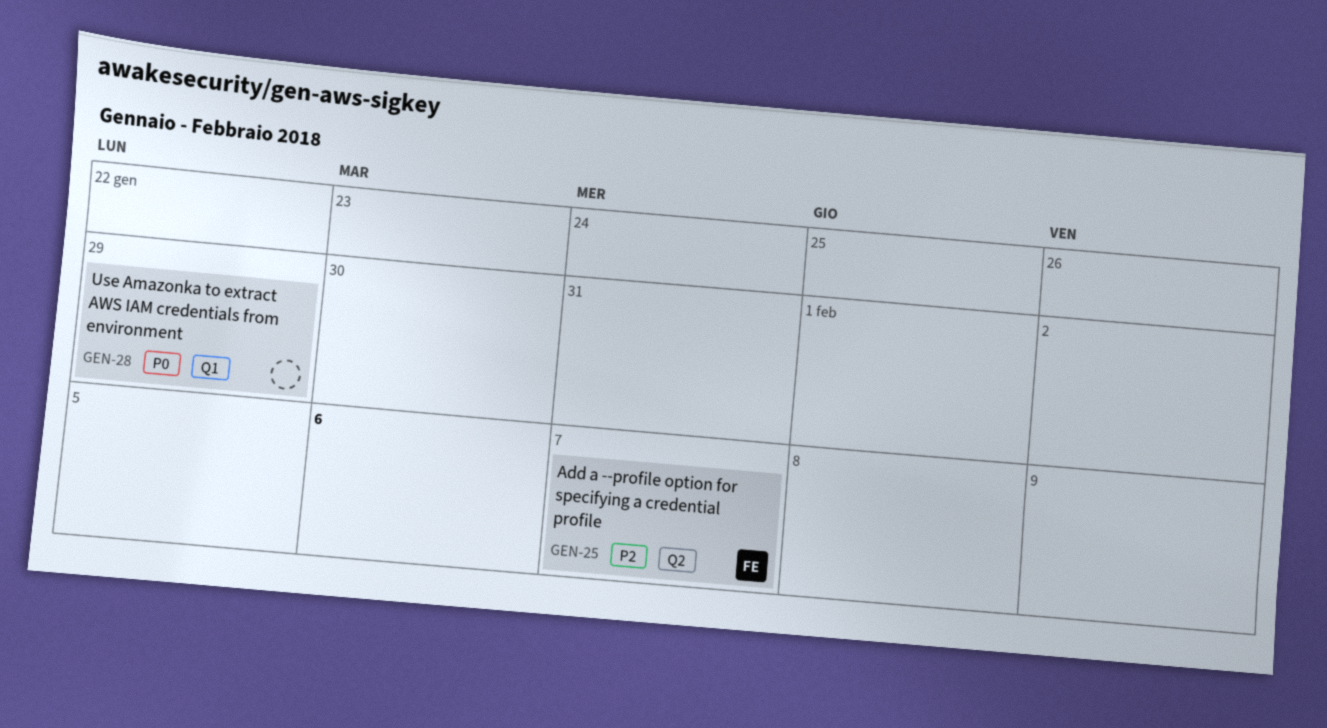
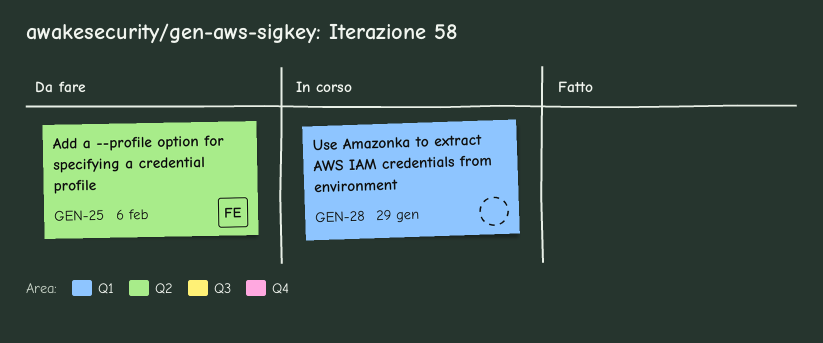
GEN-25, due: Feb 7 -> Feb 6

